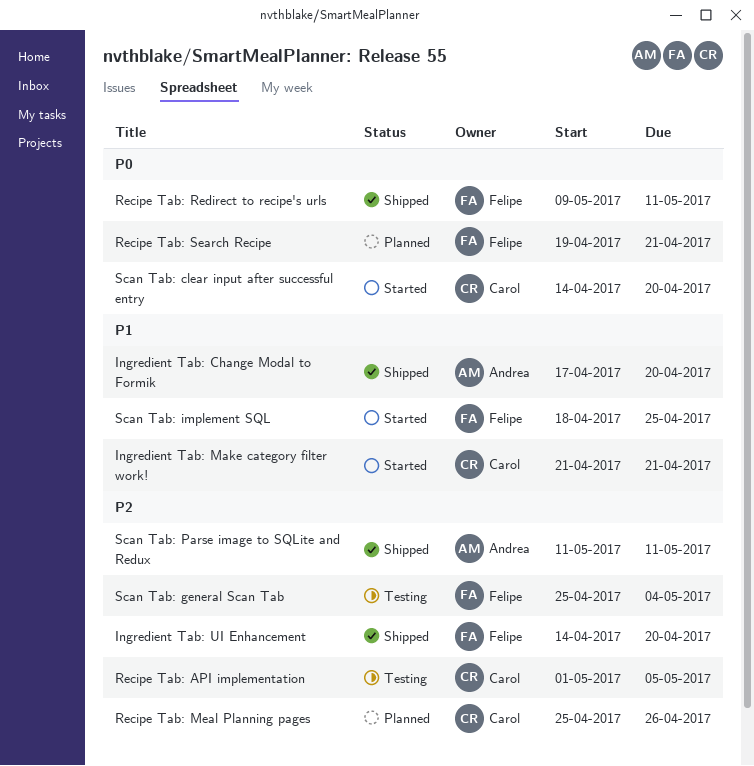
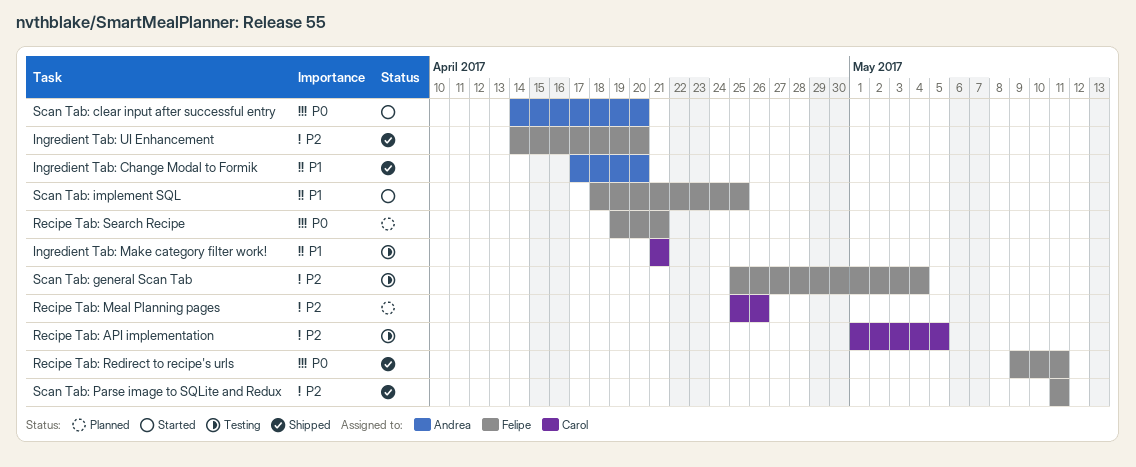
Ingredient Tab: Make category filter work!, status: Started -> Testing
Scan Tab: clear input after successful entry, owner: Carol -> Andrea
Scan Tab: Parse image to SQLite and Redux, owner: Andrea -> Felipe

